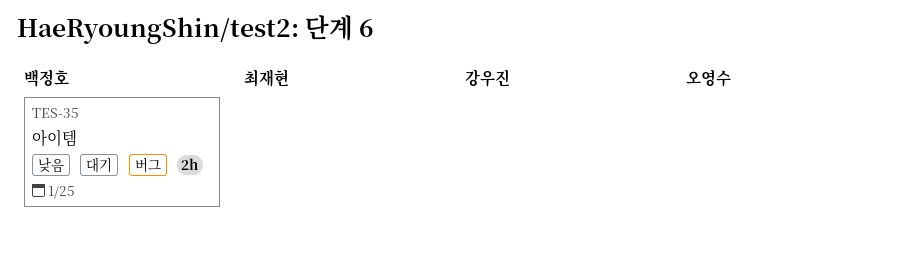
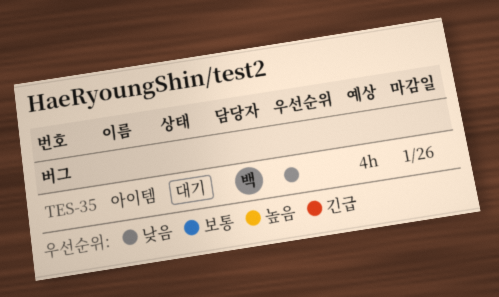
TES-35, estimate: 2h -> 4h
TES-35, due: Jan 25 -> Jan 26

